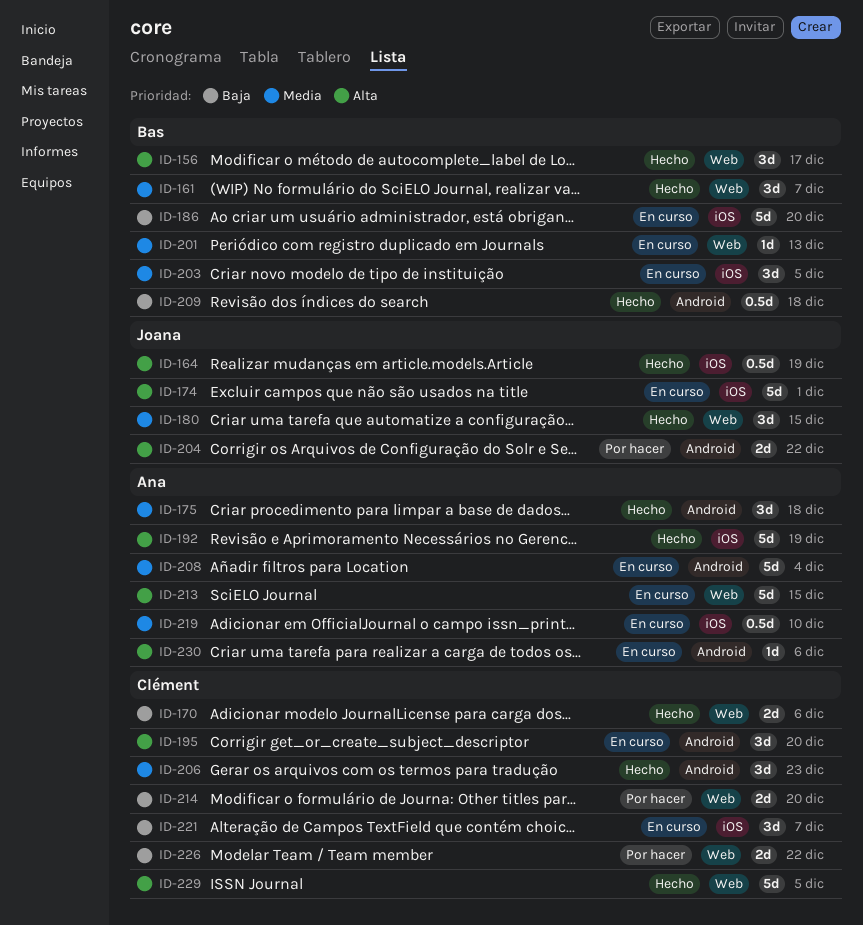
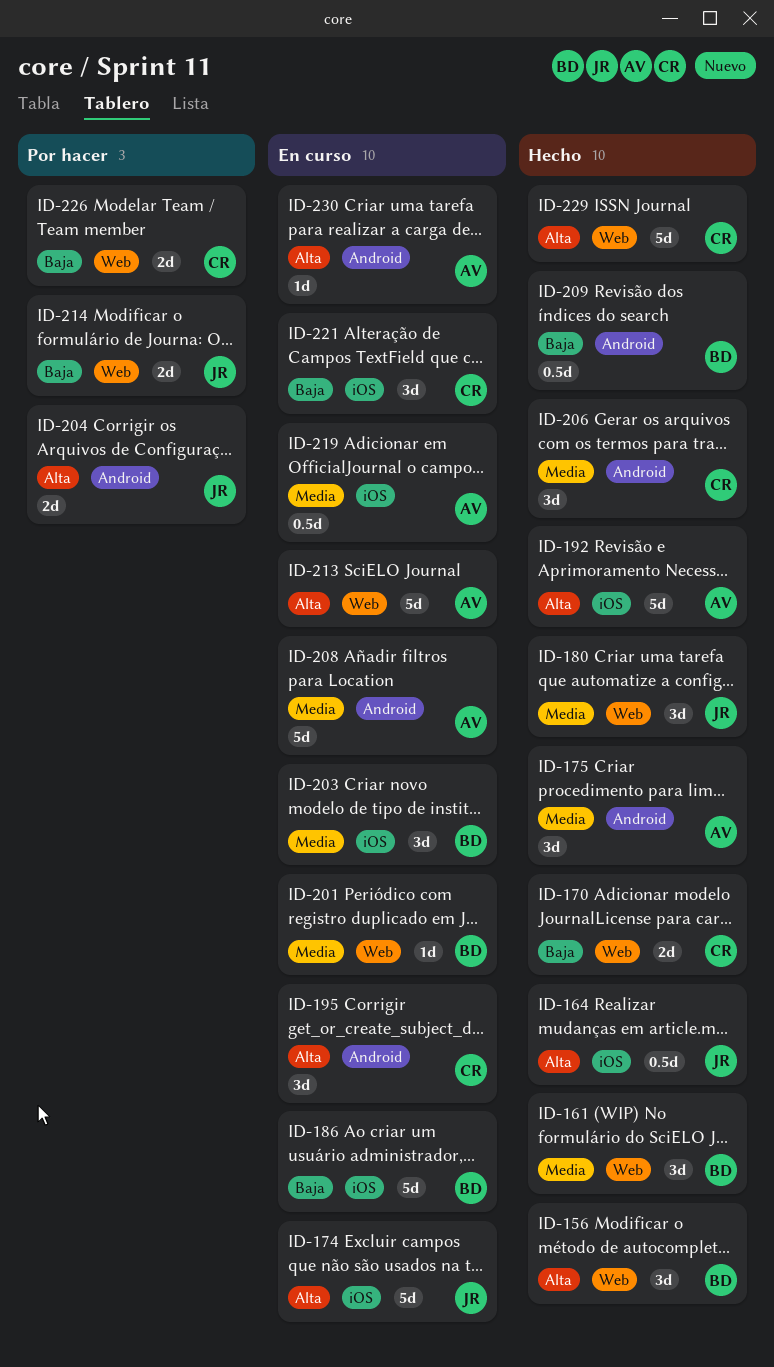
ID-214, owner: Clément -> Joana

